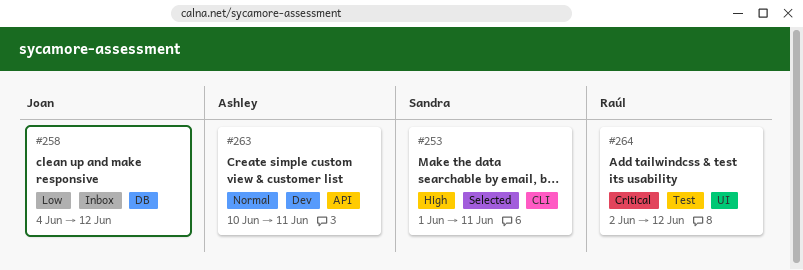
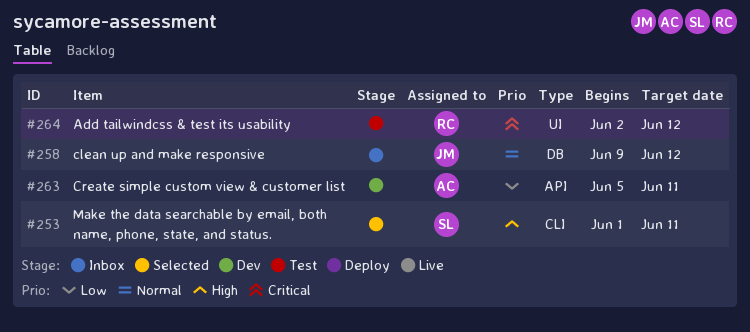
#258, priority: Low -> Normal
#258, start: Jun 4 -> Jun 9
#263, priority: Normal -> Low
#263, start: Jun 10 -> Jun 5

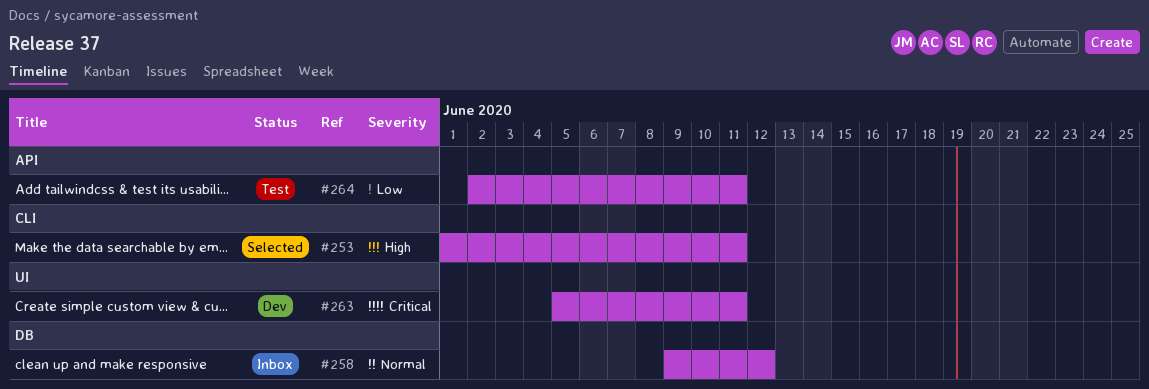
#263, priority: Low -> Critical
#263, label: API -> UI
#264, priority: Critical -> Low
#264, label: UI -> API
#264, due: Jun 12 -> Jun 11

